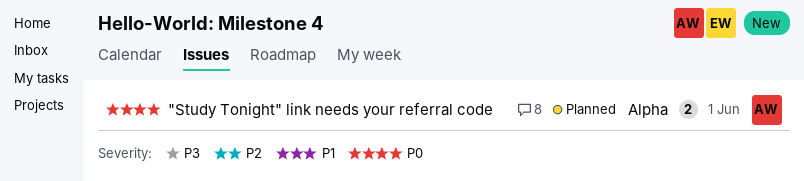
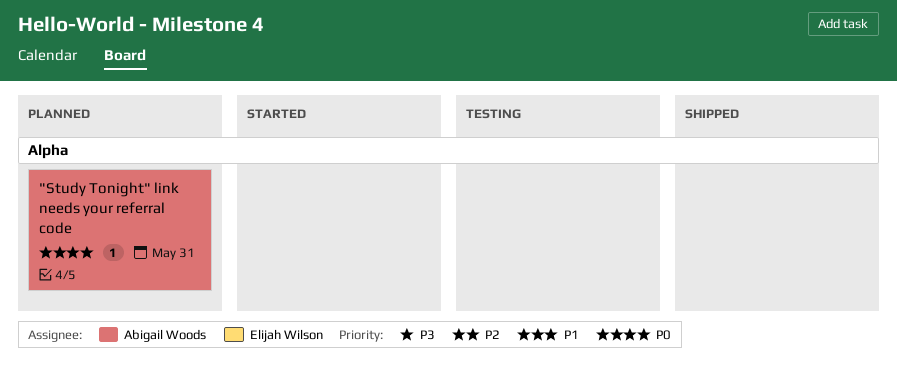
"Study Tonight" link needs your referral code, estimate: 2 -> 1
"Study Tonight" link needs your referral code, due: Jun 1 -> May 31

